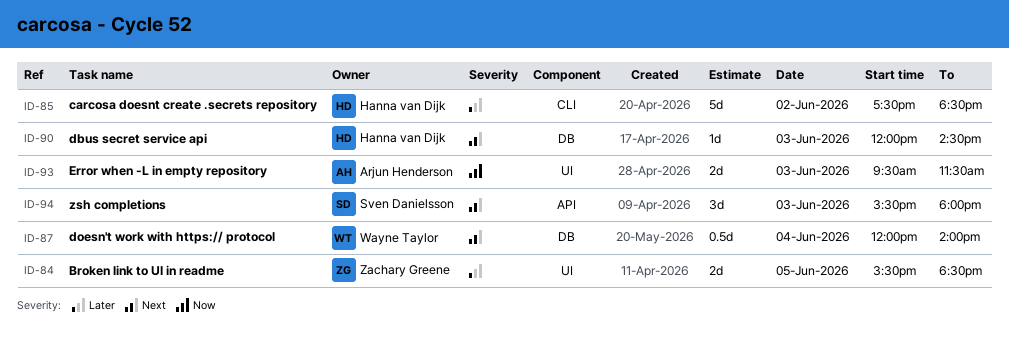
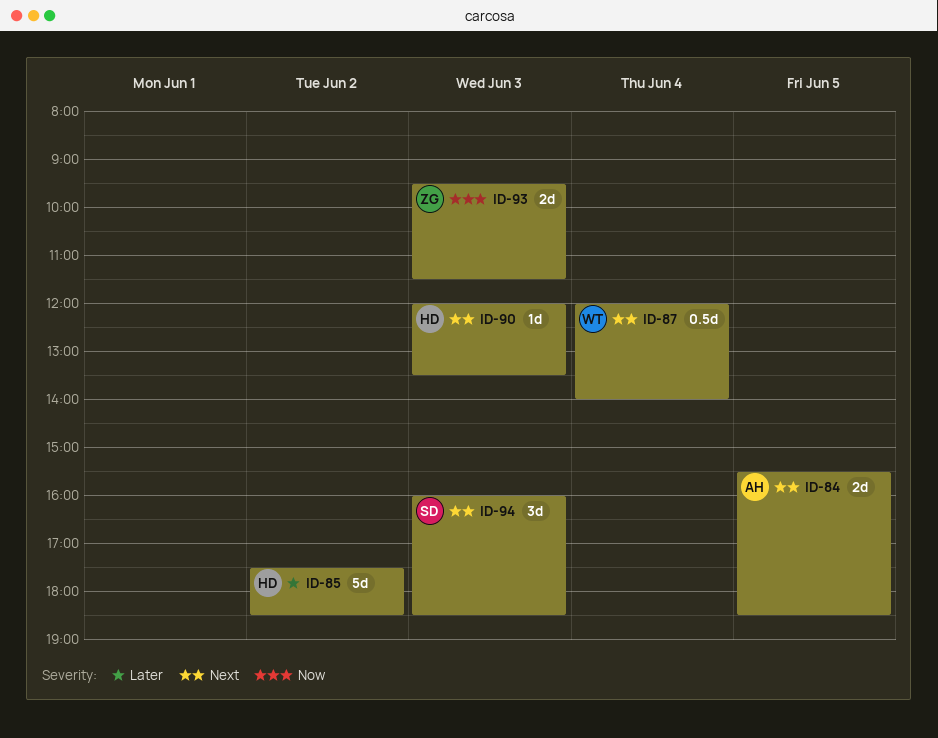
ID-84, owner: Zachary Greene -> Arjun Henderson
ID-84, priority: Later -> Next
ID-90, ends: 14:30 -> 13:30
ID-93, owner: Arjun Henderson -> Zachary Greene
ID-94, begins: 15:30 -> 16:00
ID-94, ends: 18:00 -> 18:30

